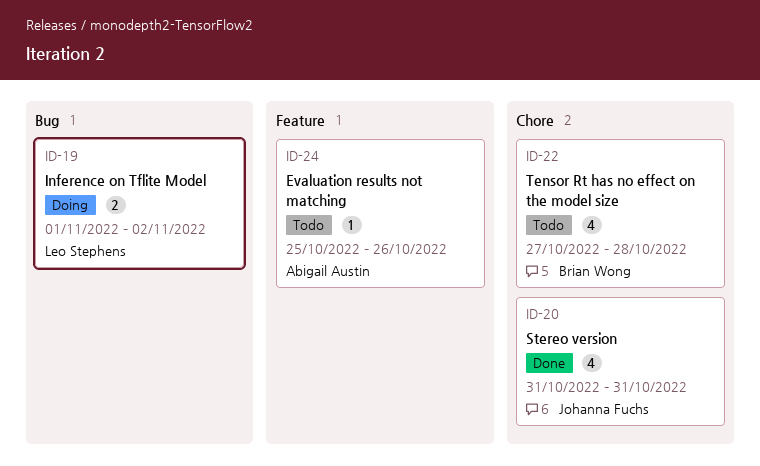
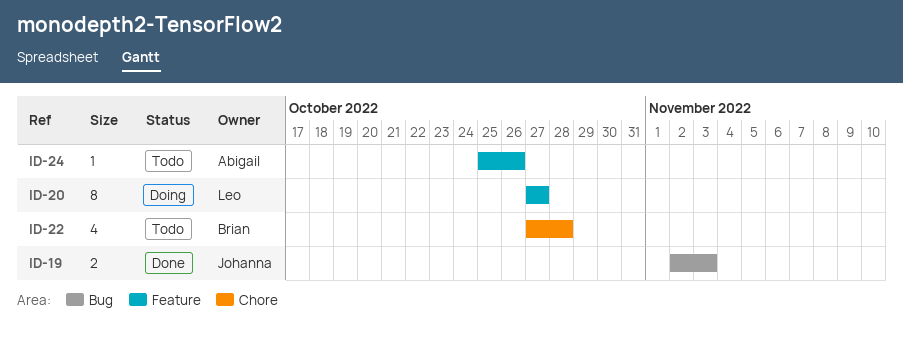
ID-19, status: Doing -> Done
ID-19, owner: Leo Stephens -> Johanna Fuchs
ID-19, start: Nov 1 -> Nov 2
ID-19, due: Nov 2 -> Nov 3
ID-20, status: Done -> Doing
ID-20, owner: Johanna Fuchs -> Leo Stephens
ID-20, label: Chore -> Feature
ID-20, estimate: 4 -> 8
ID-20, start: Oct 31 -> Oct 27
ID-20, due: Oct 31 -> Oct 27

